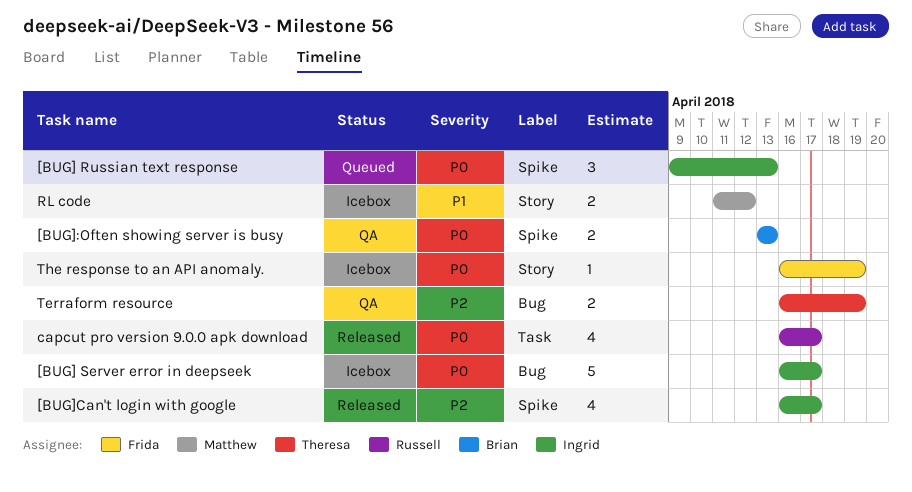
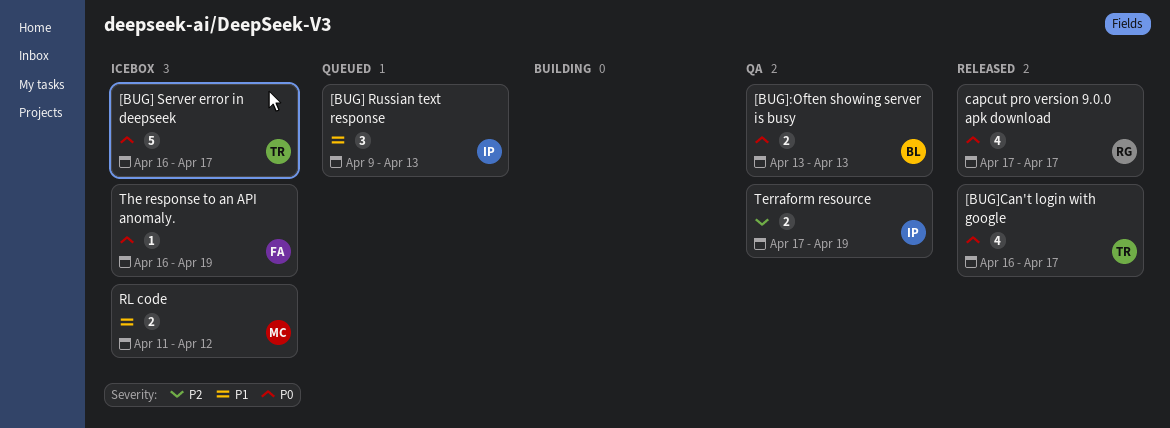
[BUG] Russian text response, priority: P0 -> P1
[BUG] Server error in deepseek, owner: Ingrid -> Theresa
[BUG]Can't login with google, owner: Ingrid -> Theresa
[BUG]Can't login with google, priority: P2 -> P0
capcut pro version 9.0.0 apk download, start: Apr 16 -> Apr 17
Terraform resource, owner: Theresa -> Ingrid
Terraform resource, start: Apr 16 -> Apr 17

